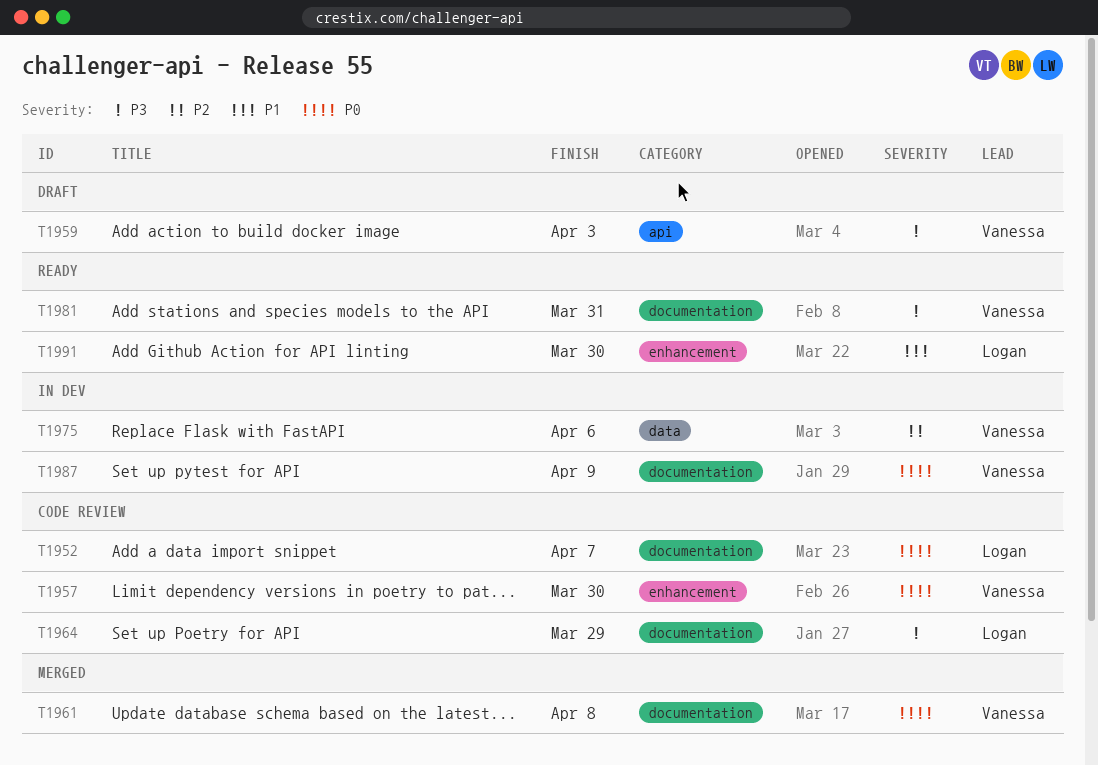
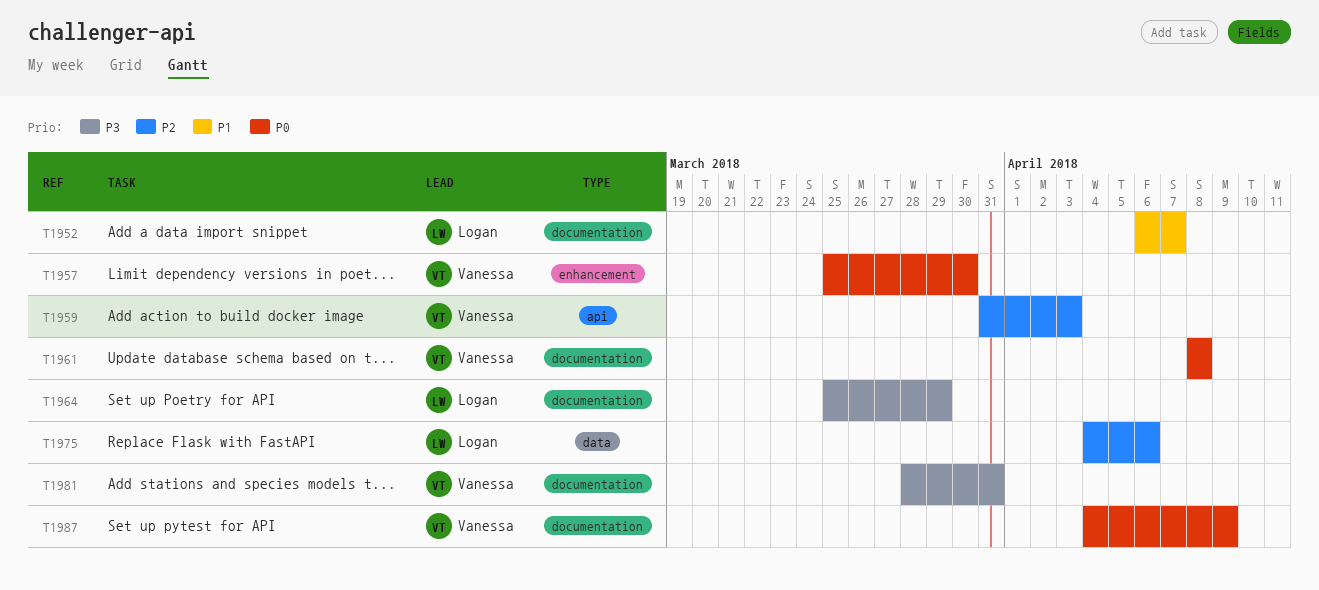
T1952, priority: P0 -> P1
T1959, priority: P3 -> P2
T1975, owner: Vanessa -> Logan
T1991: present -> none

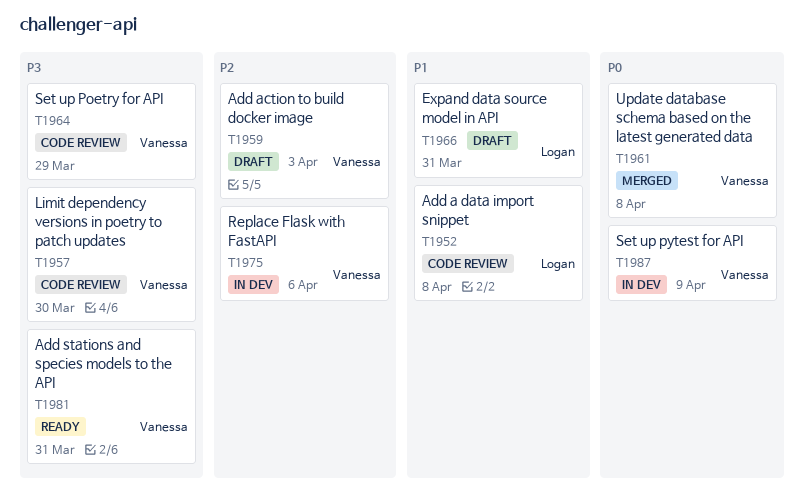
T1952, due: Apr 7 -> Apr 8
T1957, priority: P0 -> P3
T1964, owner: Logan -> Vanessa
T1966: none -> present
T1975, owner: Logan -> Vanessa

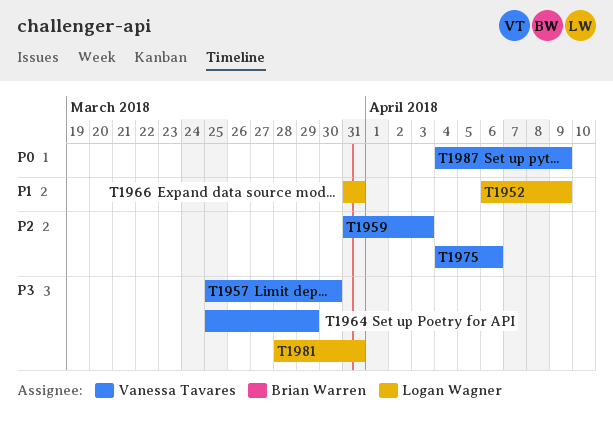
T1952, due: Apr 8 -> Apr 9
T1961: present -> none
T1981, owner: Vanessa Tavares -> Logan Wagner

